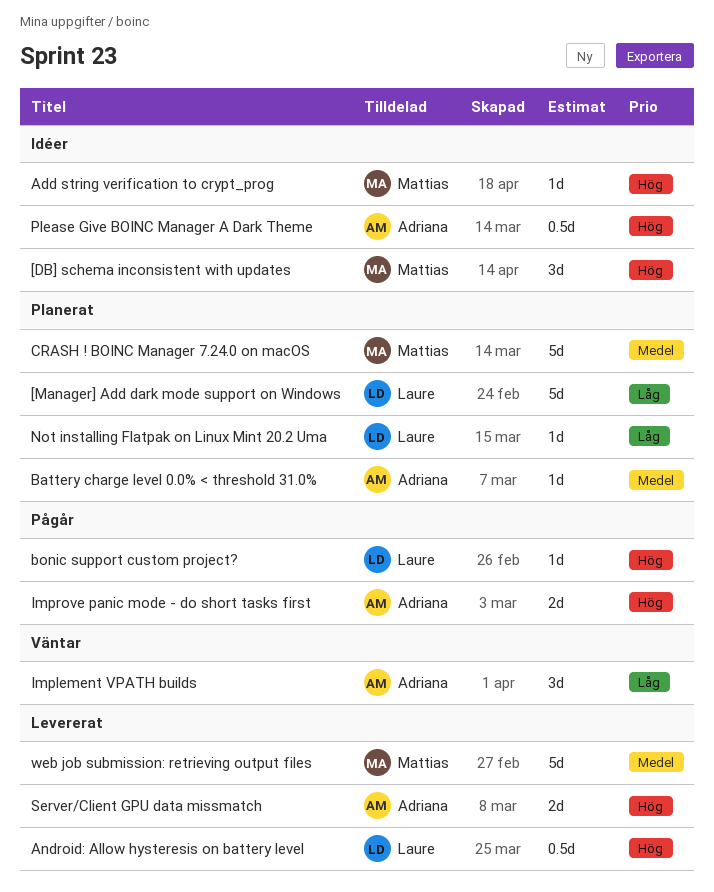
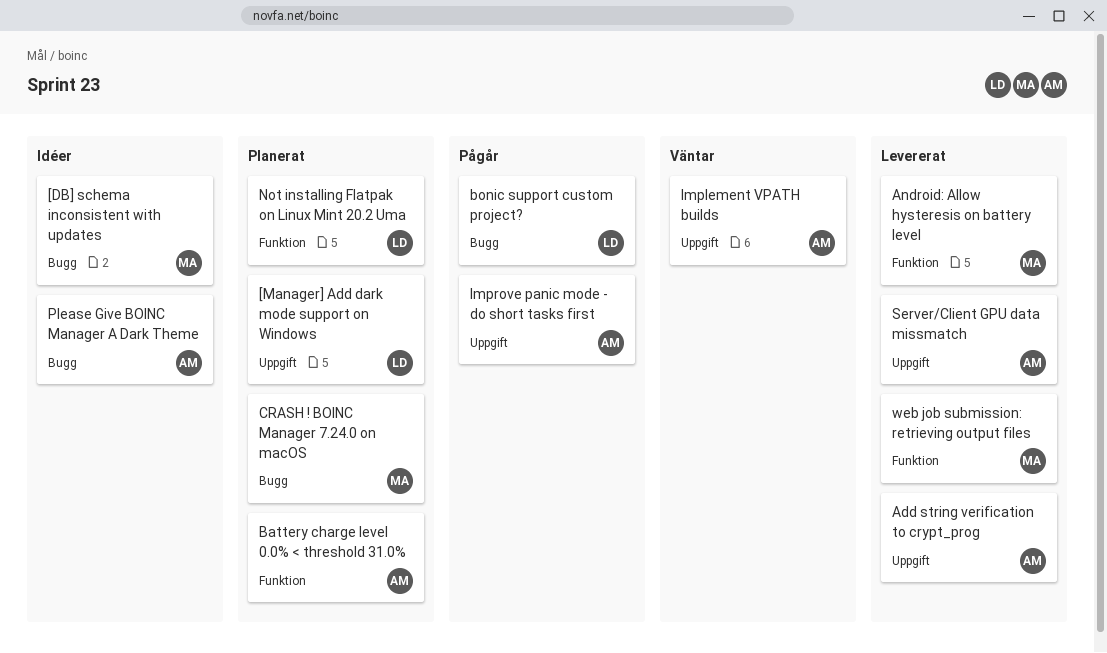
Add string verification to crypt_prog, status: Idéer -> Levererat
Add string verification to crypt_prog, owner: Mattias -> Adriana
Android: Allow hysteresis on battery level, owner: Laure -> Mattias

